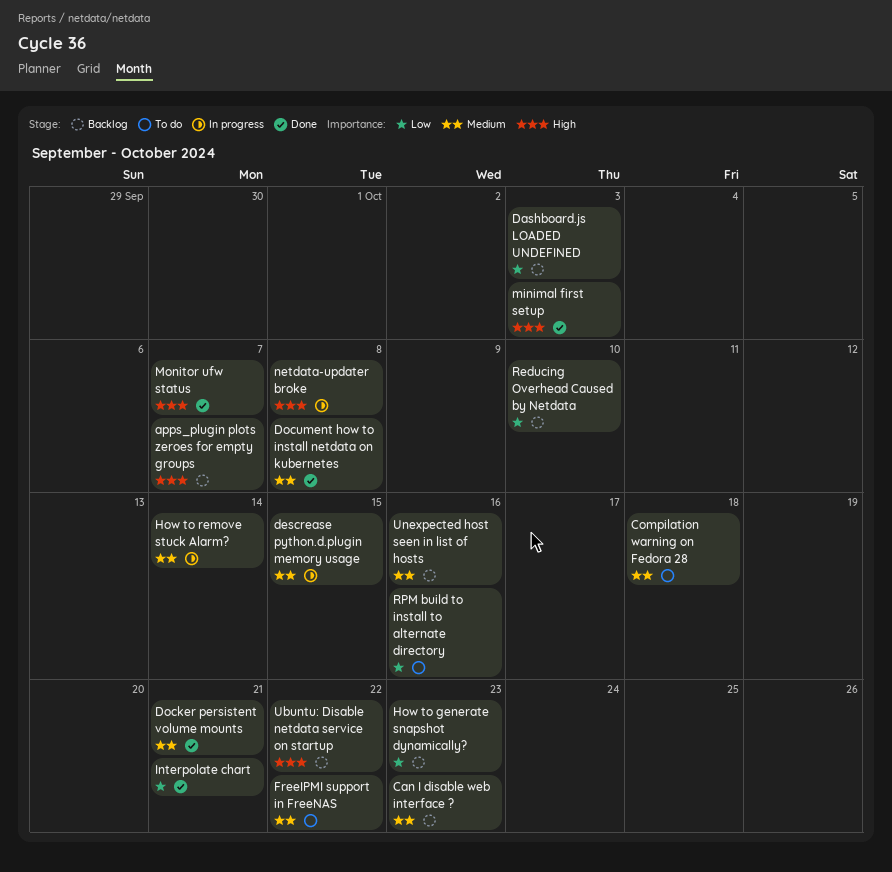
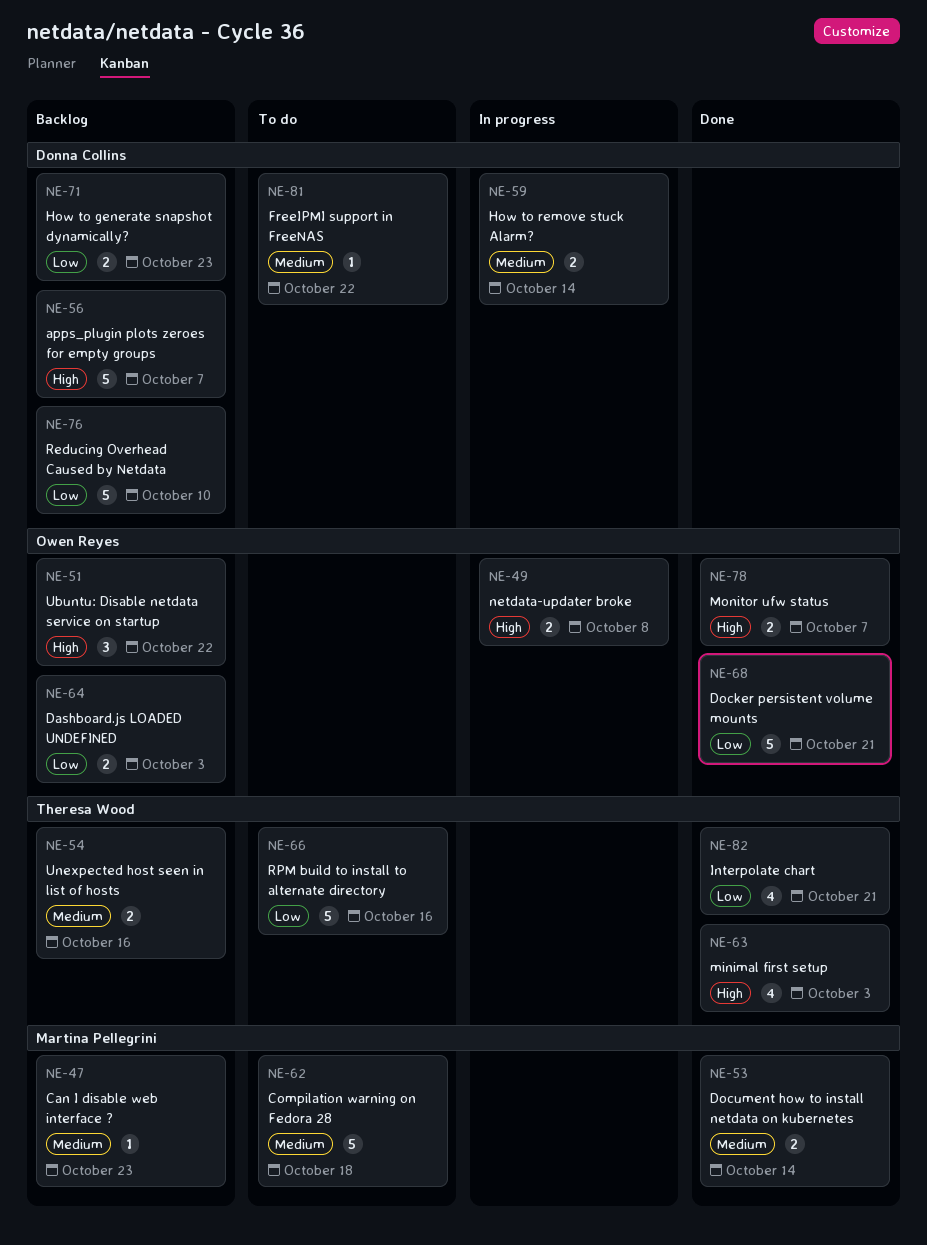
descrease python.d.plugin memory usage: present -> none
Docker persistent volume mounts, priority: Medium -> Low
Document how to install netdata on kubernetes, due: Oct 8 -> Oct 14

